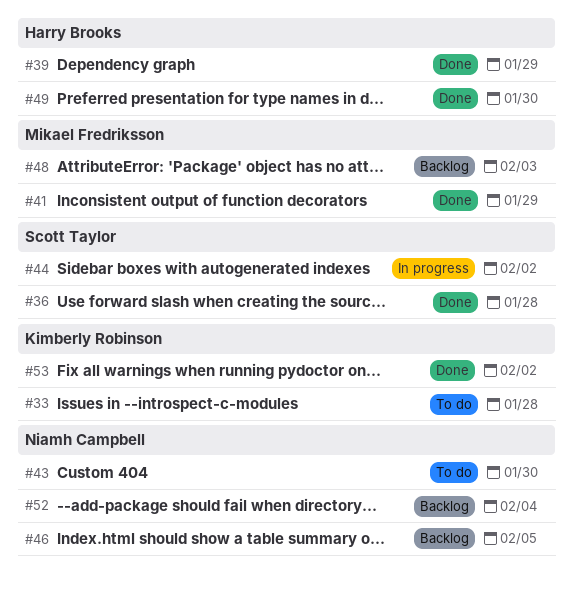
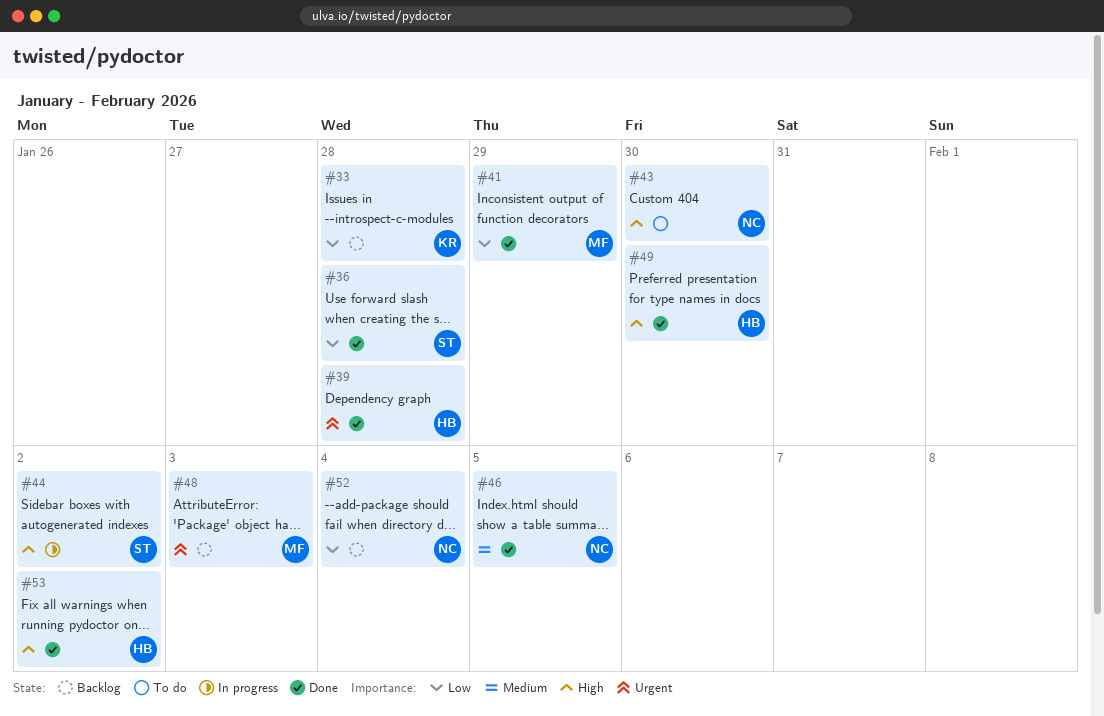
#33, status: To do -> Backlog
#39, due: Jan 29 -> Jan 28
#46, status: Backlog -> Done
#53, owner: Kimberly Robinson -> Harry Brooks

